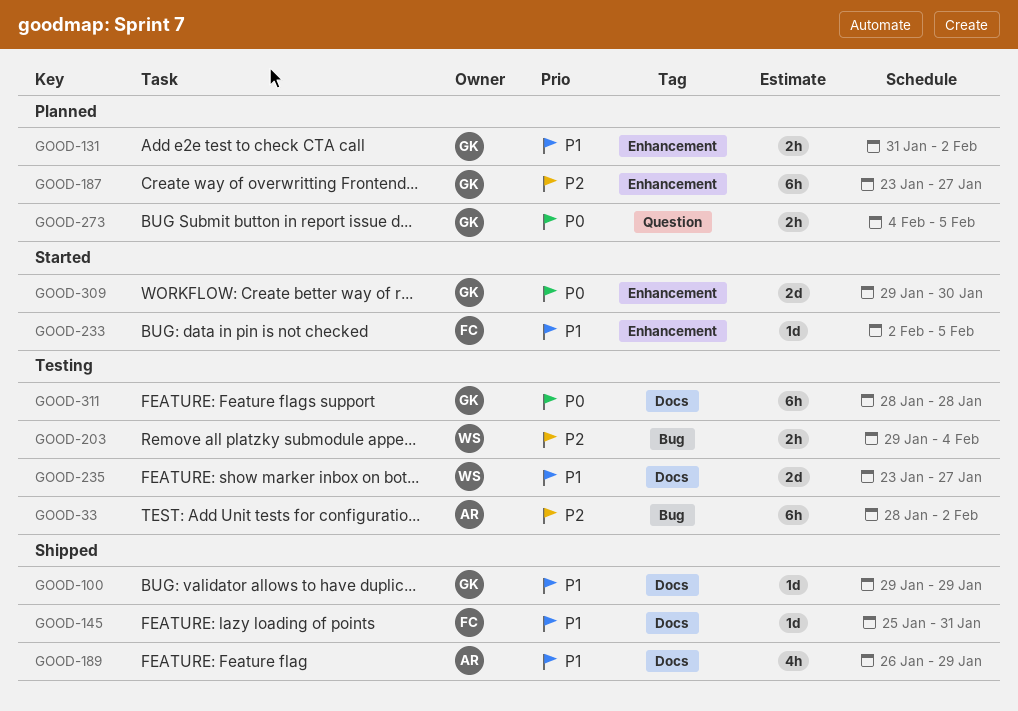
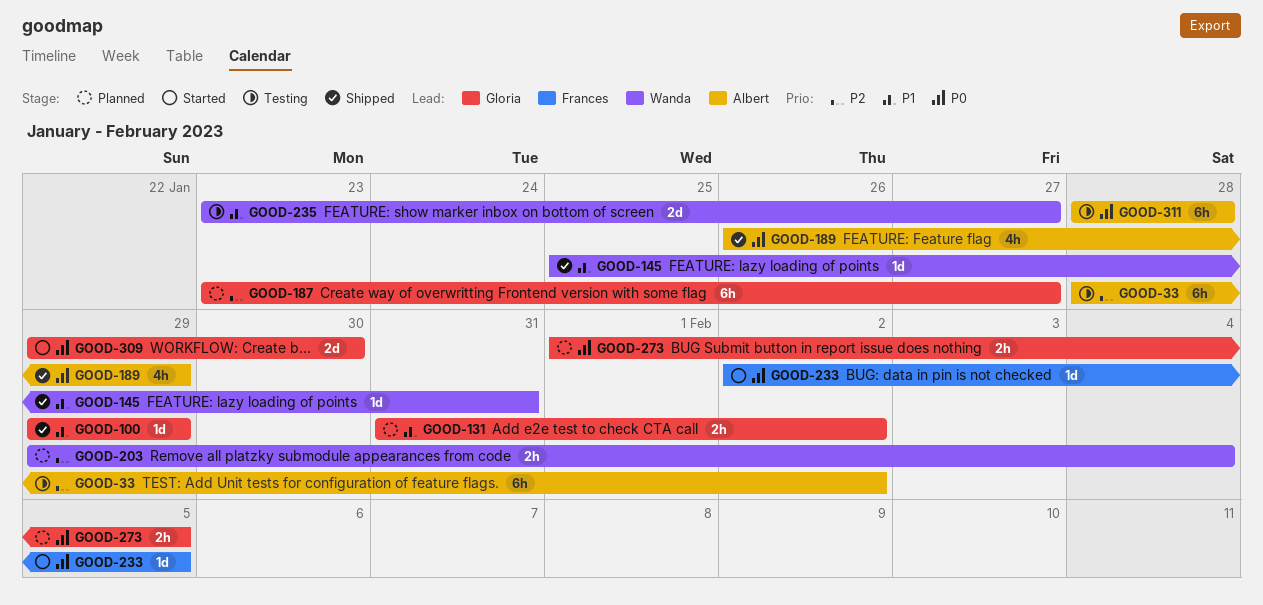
GOOD-145, owner: Frances -> Wanda
GOOD-189, priority: P1 -> P0
GOOD-203, status: Testing -> Planned
GOOD-233, priority: P1 -> P0
GOOD-273, start: Feb 4 -> Feb 1
GOOD-311, owner: Gloria -> Albert

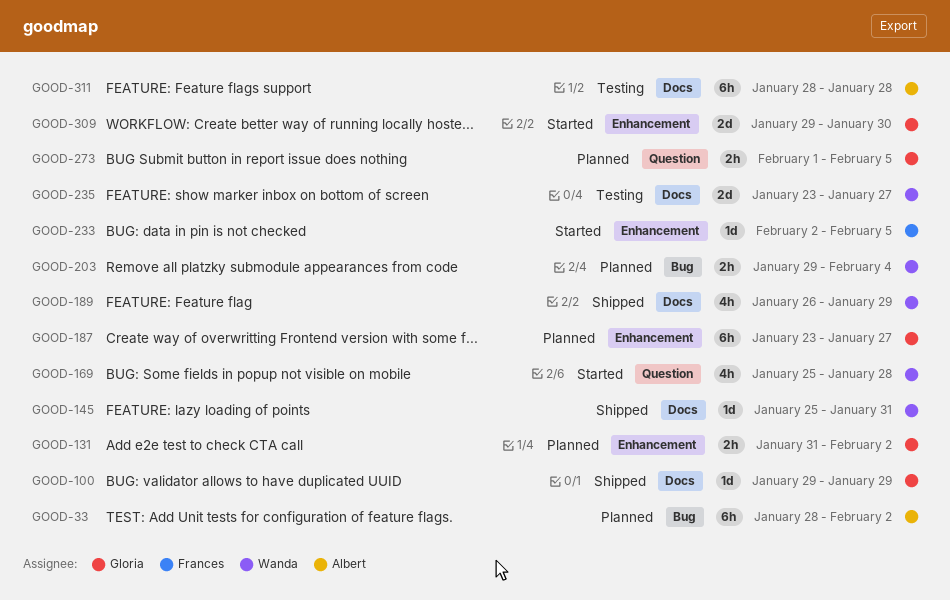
GOOD-33, status: Testing -> Planned
GOOD-169: none -> present
GOOD-189, owner: Albert -> Wanda

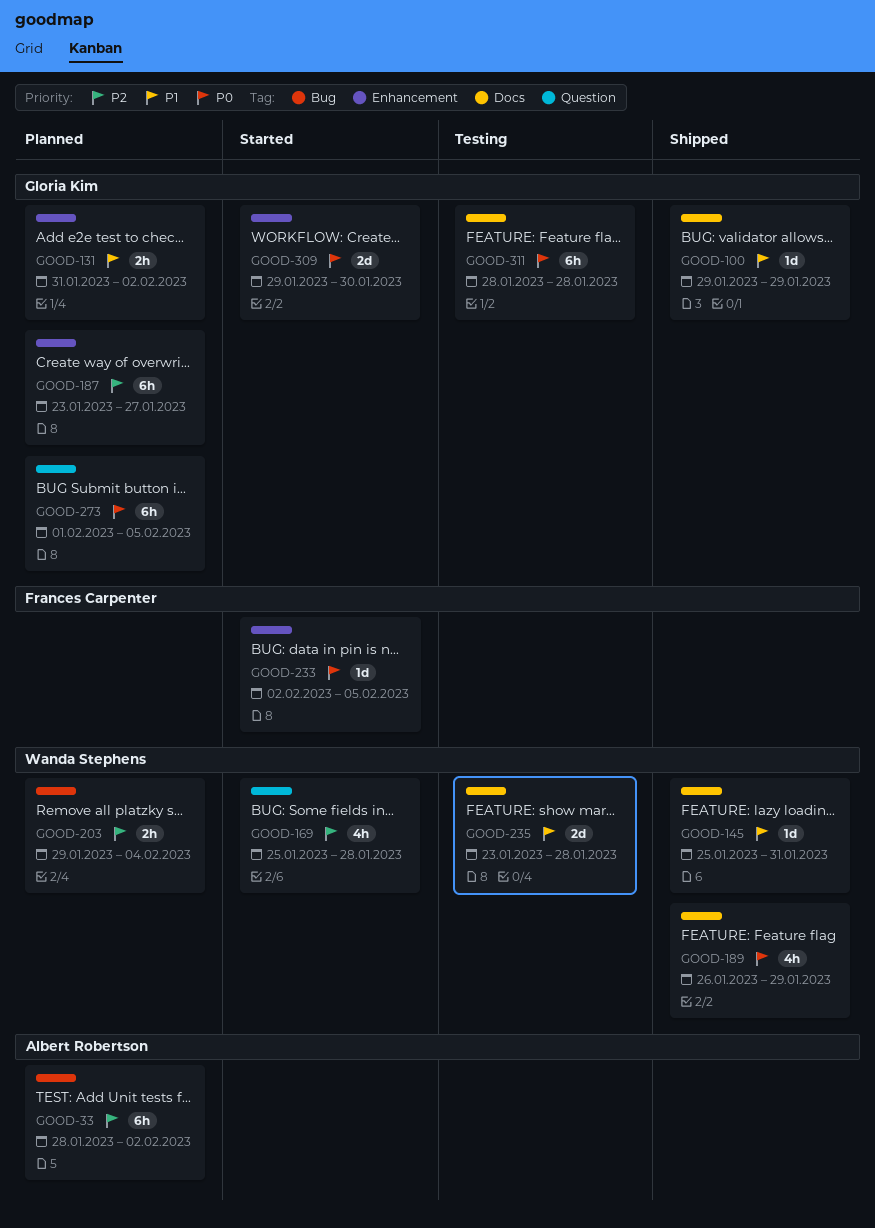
GOOD-235, due: Jan 27 -> Jan 28
GOOD-273, estimate: 2h -> 6h
GOOD-311, owner: Albert Robertson -> Gloria Kim

